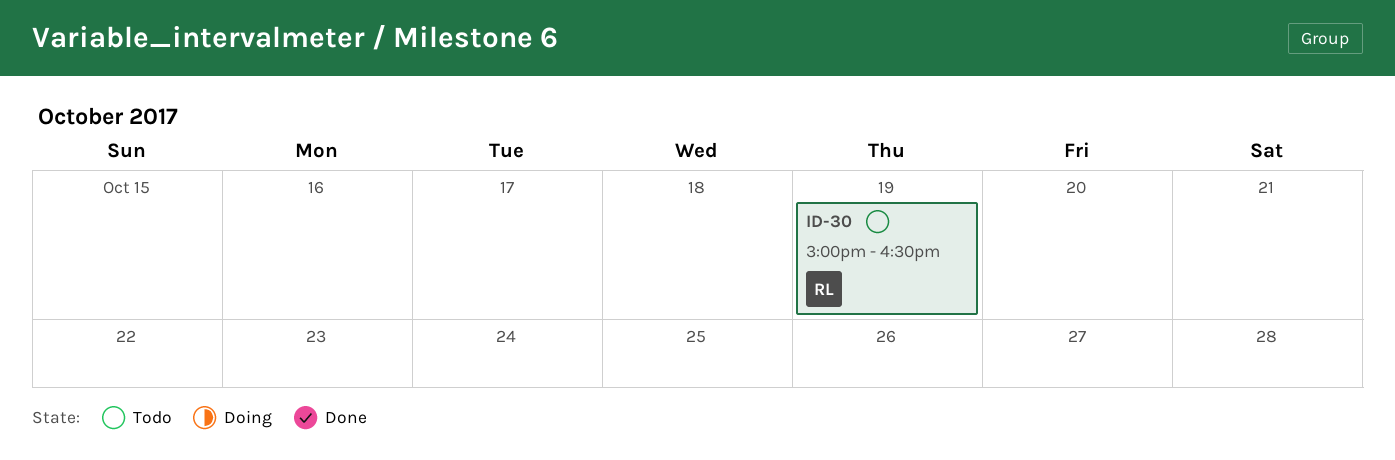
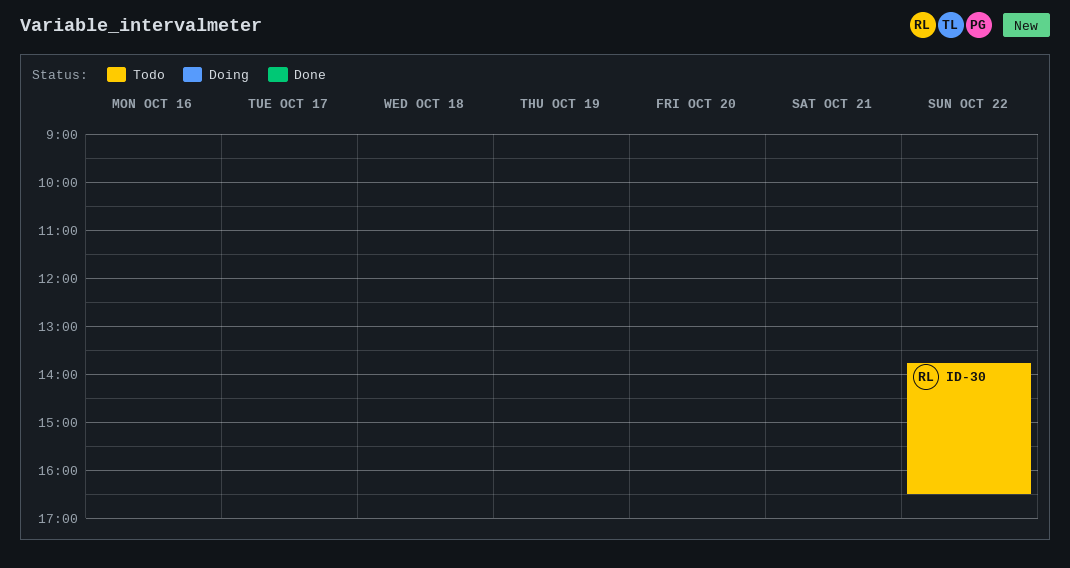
ID-30, day: Oct 19 -> Oct 22
ID-30, begins: 15:00 -> 13:45

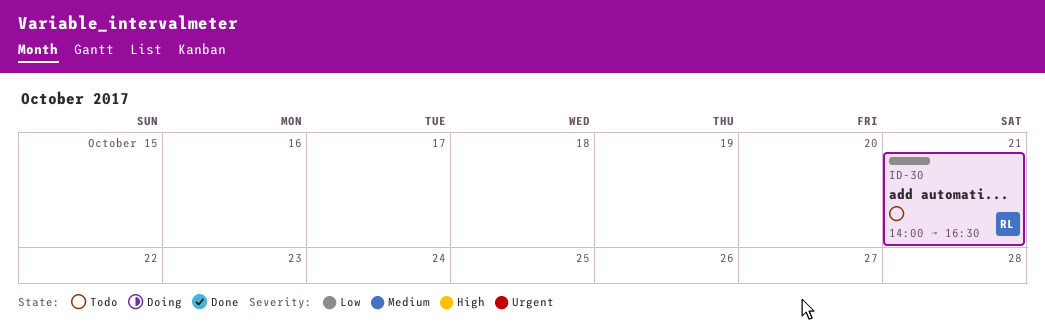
ID-30, day: Oct 22 -> Oct 21
ID-30, begins: 13:45 -> 14:00

